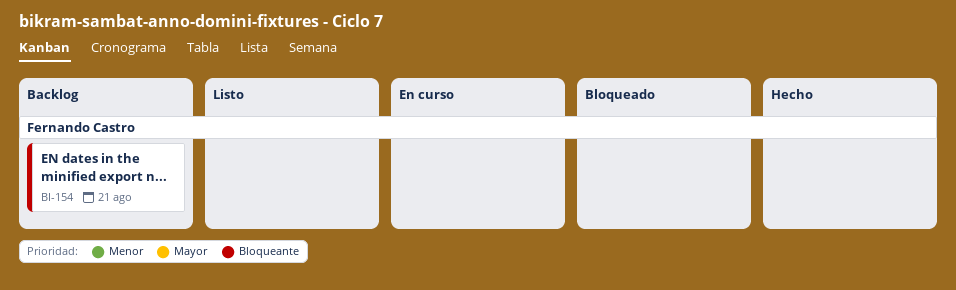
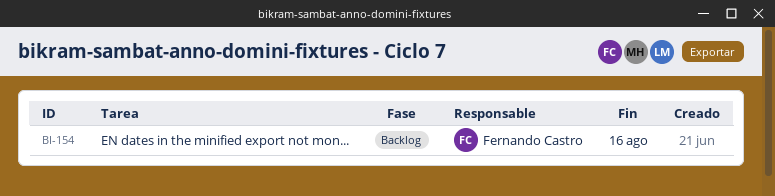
BI-154, due: Aug 21 -> Aug 16

